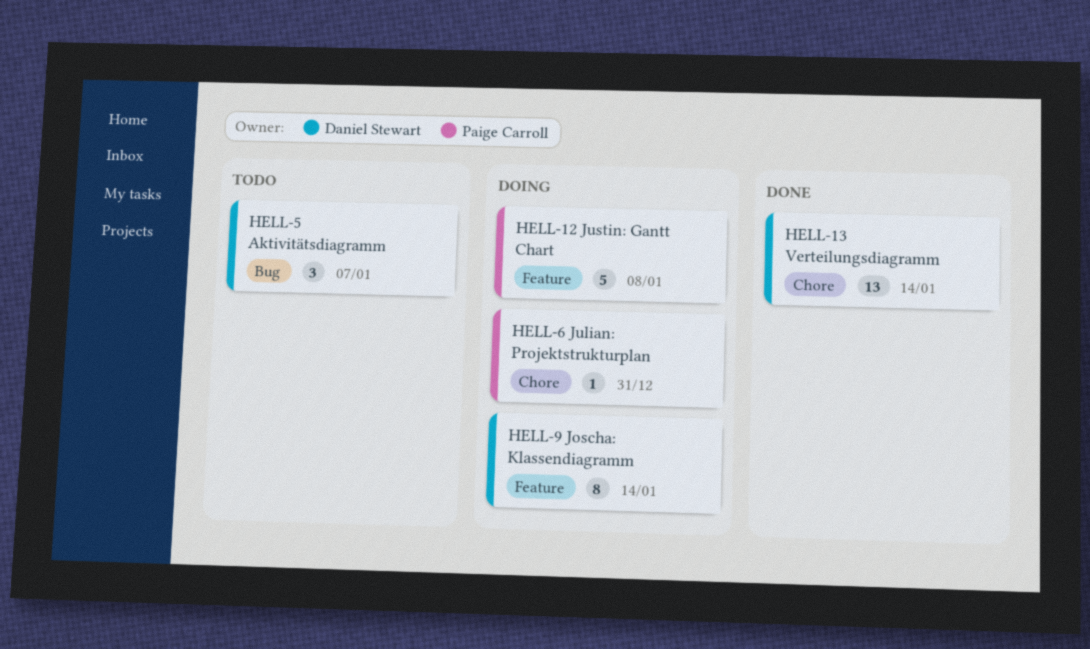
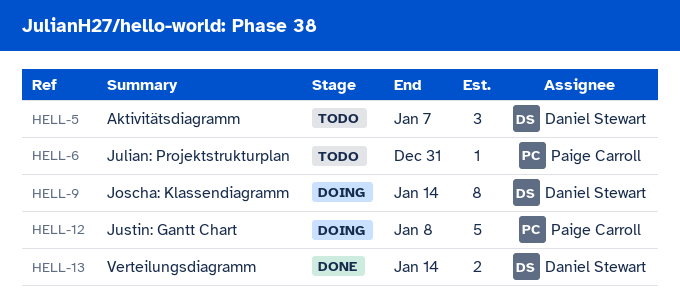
HELL-6, status: Doing -> Todo
HELL-13, estimate: 13 -> 2

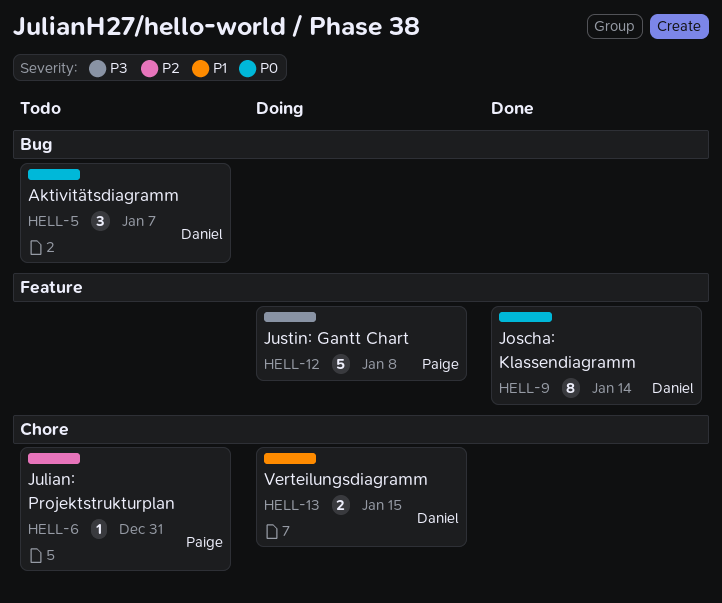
HELL-9, status: Doing -> Done
HELL-13, status: Done -> Doing
HELL-13, due: Jan 14 -> Jan 15

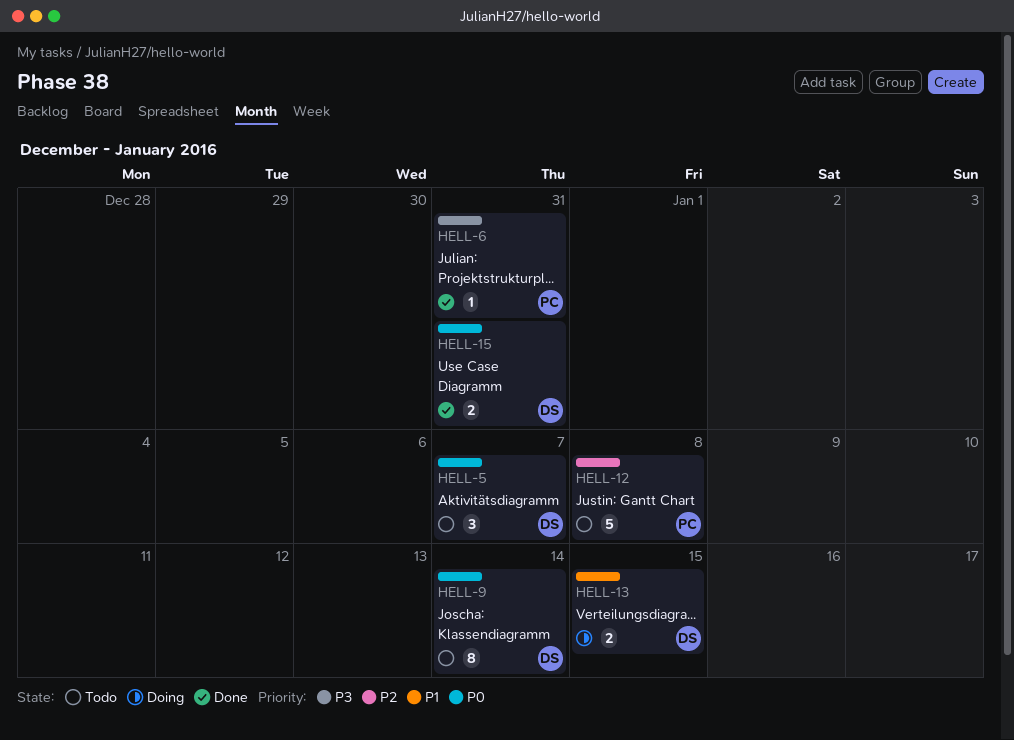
HELL-6, status: Todo -> Done
HELL-6, priority: P2 -> P3
HELL-9, status: Done -> Todo
HELL-12, status: Doing -> Todo
HELL-12, priority: P3 -> P2
HELL-15: none -> present

